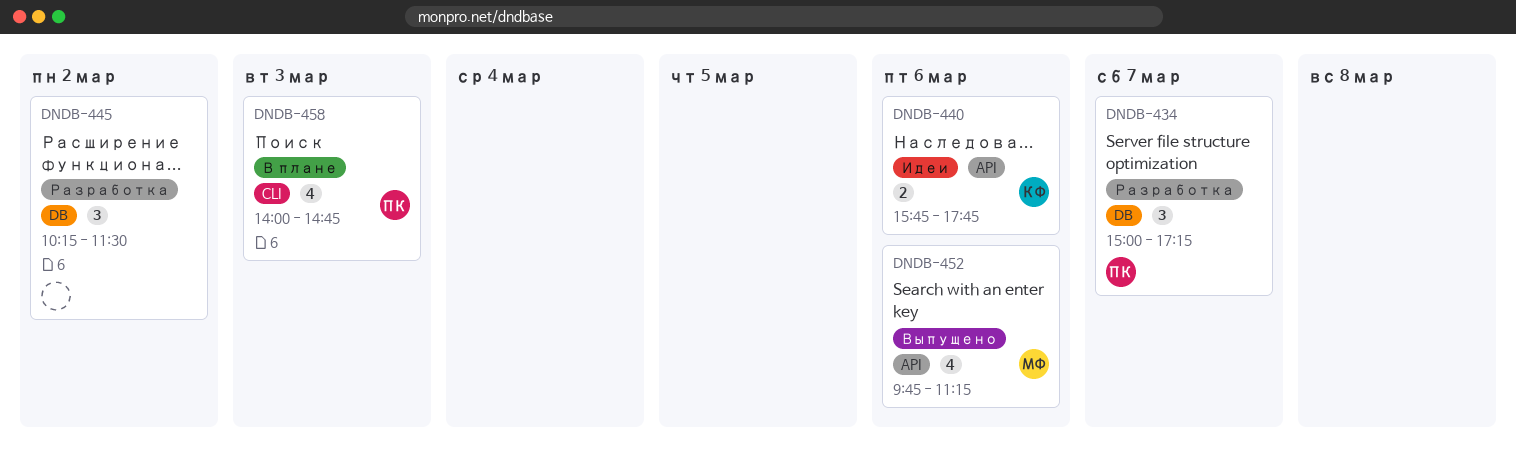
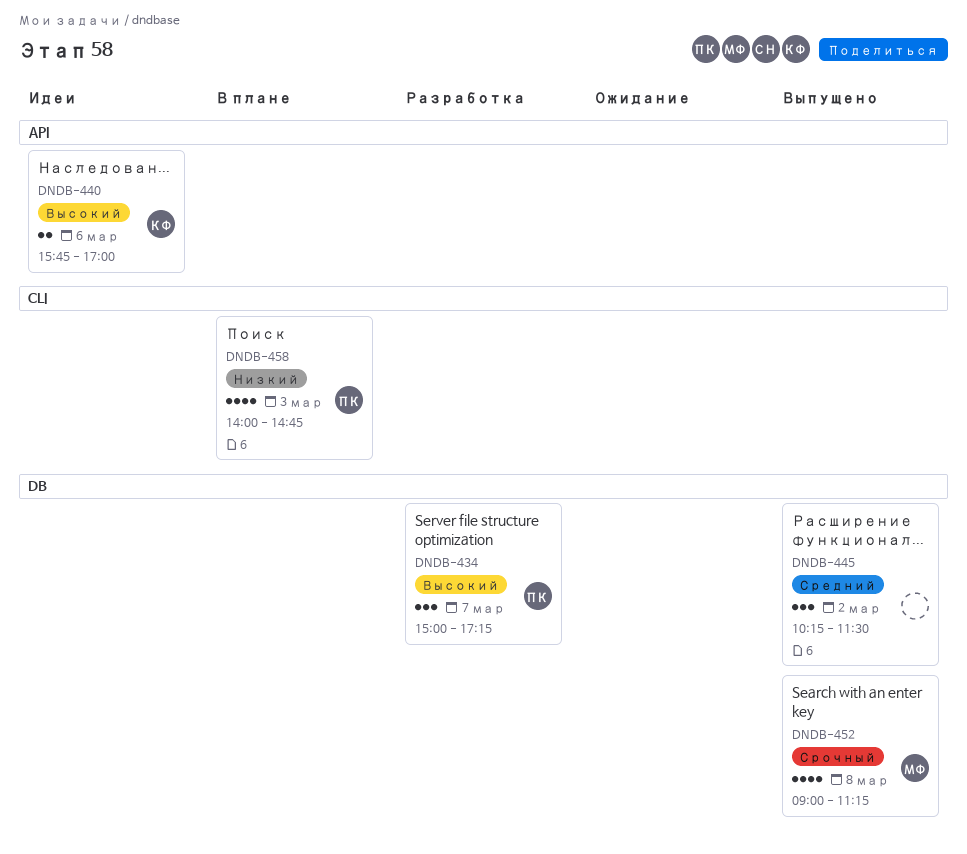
DNDB-440, ends: 17:45 -> 17:00
DNDB-445, status: Разработка -> Выпущено
DNDB-452, label: API -> DB
DNDB-452, day: Mar 6 -> Mar 8
DNDB-452, begins: 09:45 -> 09:00

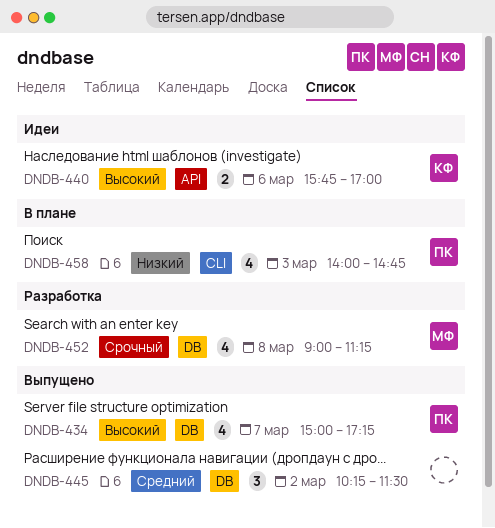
DNDB-434, status: Разработка -> Выпущено
DNDB-434, estimate: 3 -> 4
DNDB-452, status: Выпущено -> Разработка

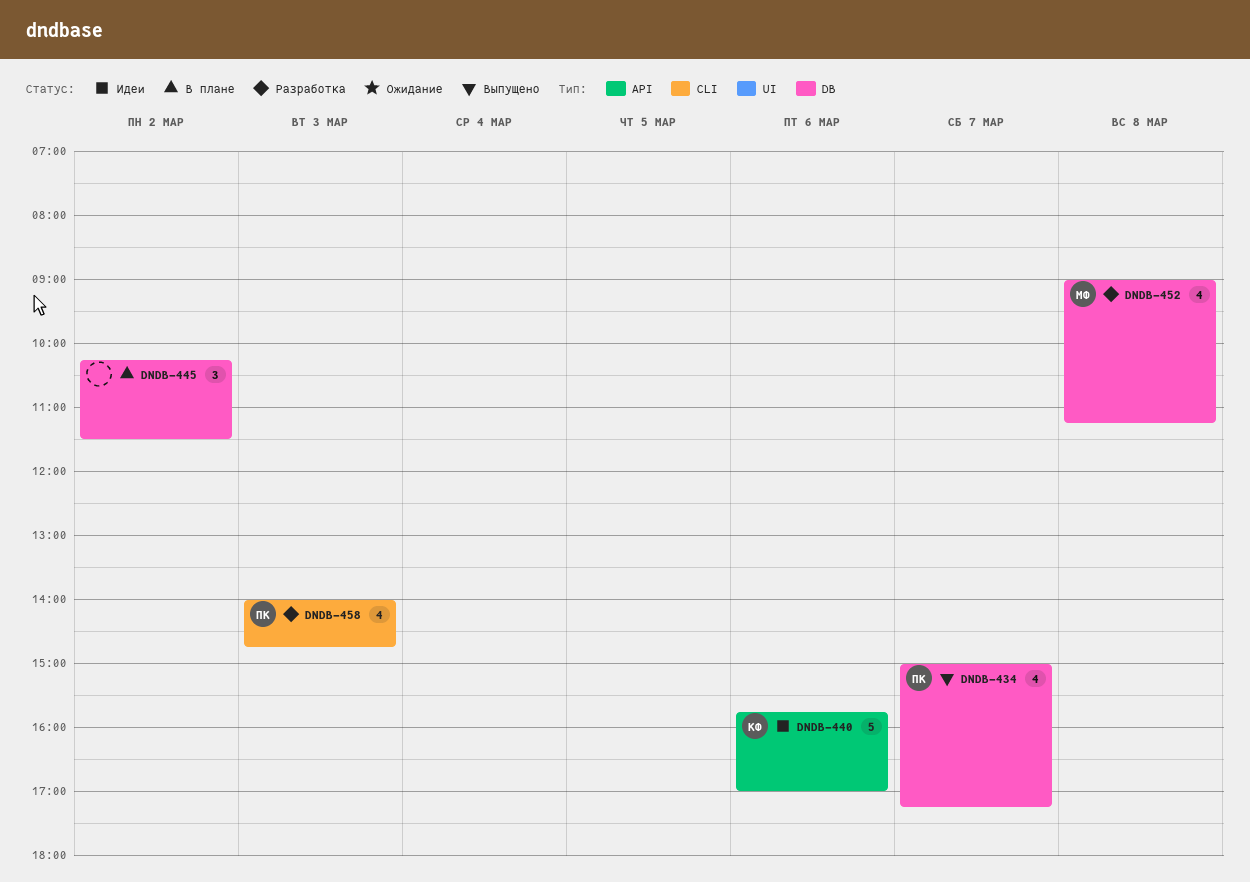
DNDB-440, estimate: 2 -> 5
DNDB-445, status: Выпущено -> В плане
DNDB-458, status: В плане -> Разработка

